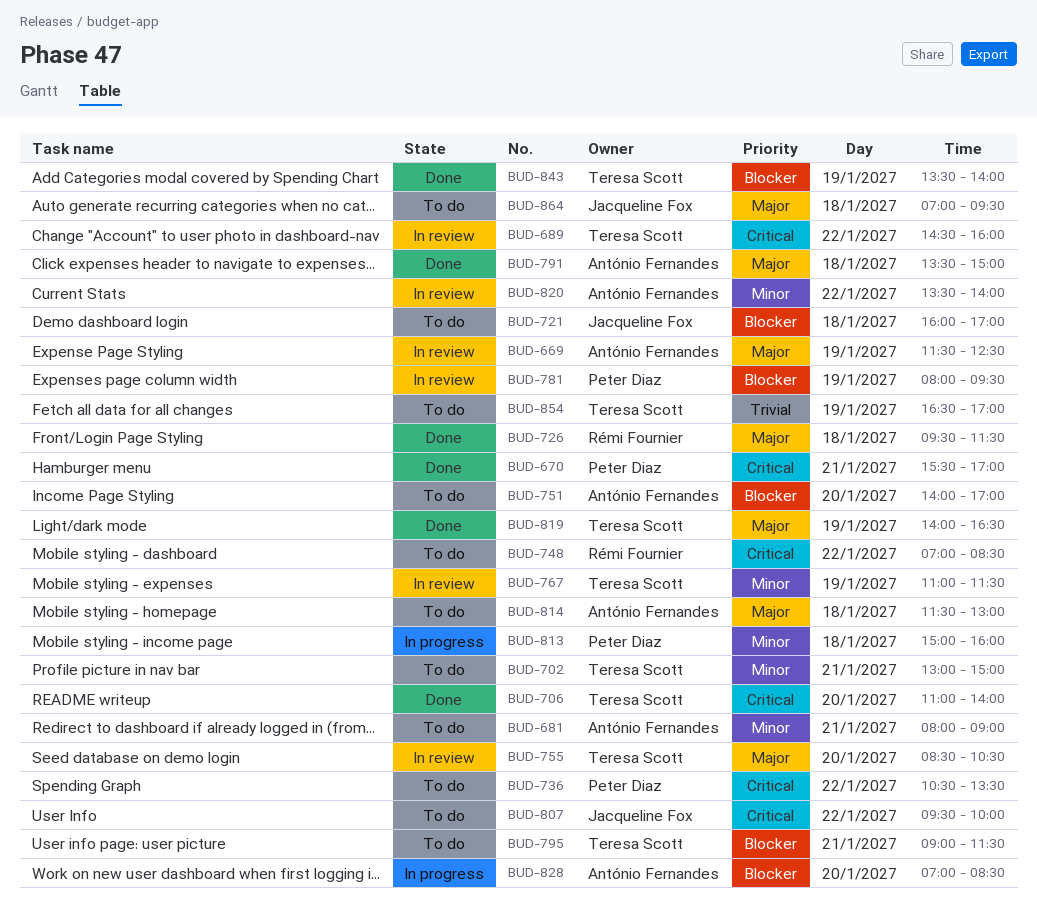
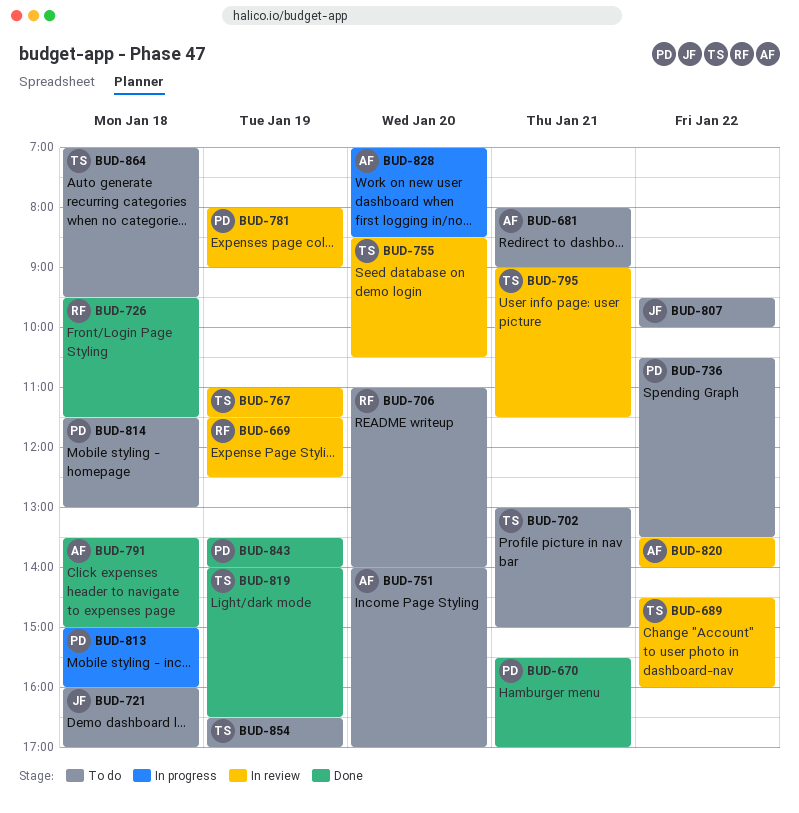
BUD-669, owner: António Fernandes -> Rémi Fournier
BUD-706, status: Done -> To do
BUD-706, owner: Teresa Scott -> Rémi Fournier
BUD-748: present -> none
BUD-781, ends: 09:30 -> 09:00
BUD-795, status: To do -> In review
BUD-814, owner: António Fernandes -> Peter Diaz
BUD-843, owner: Teresa Scott -> Peter Diaz
BUD-864, owner: Jacqueline Fox -> Teresa Scott

